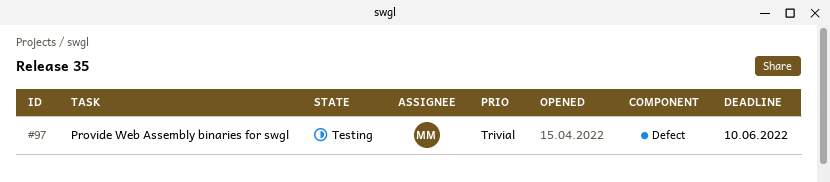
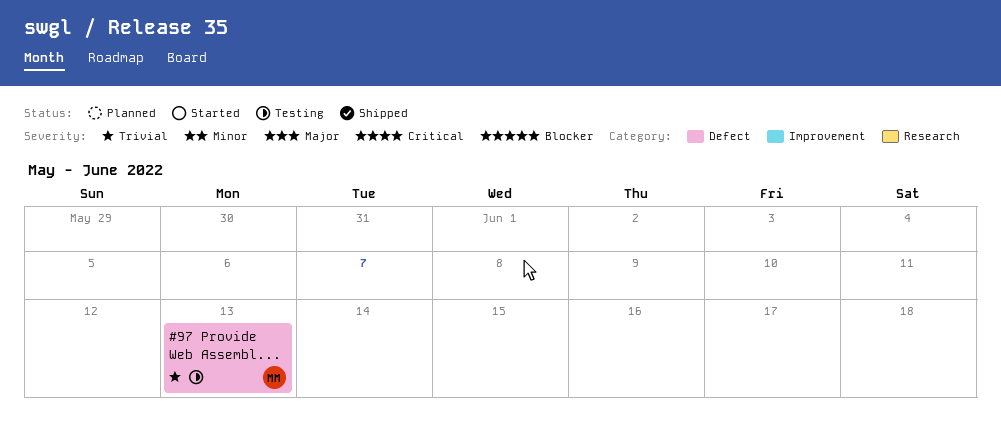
#97, due: Jun 10 -> Jun 13

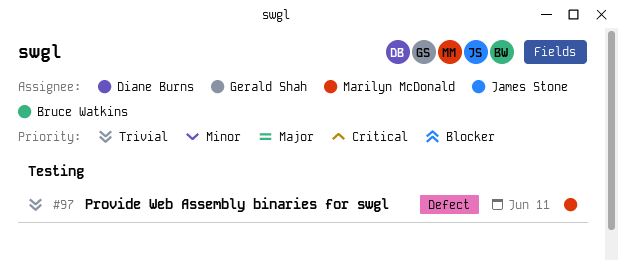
#97, due: Jun 13 -> Jun 11

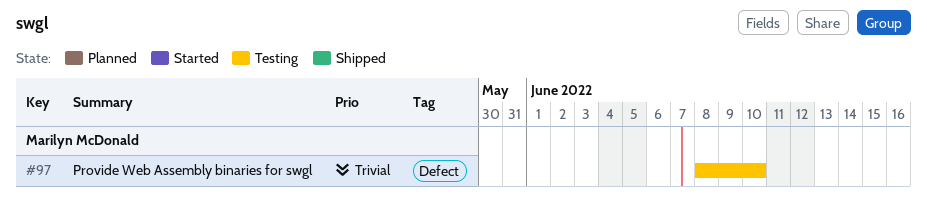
#97, due: Jun 11 -> Jun 10

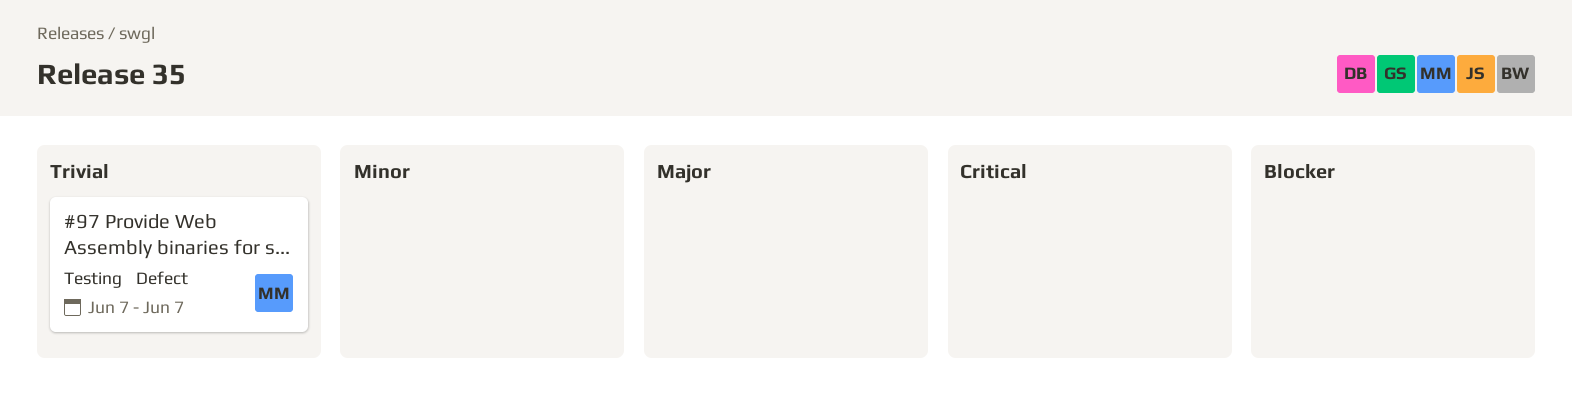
#97, start: Jun 8 -> Jun 7
#97, due: Jun 10 -> Jun 7

